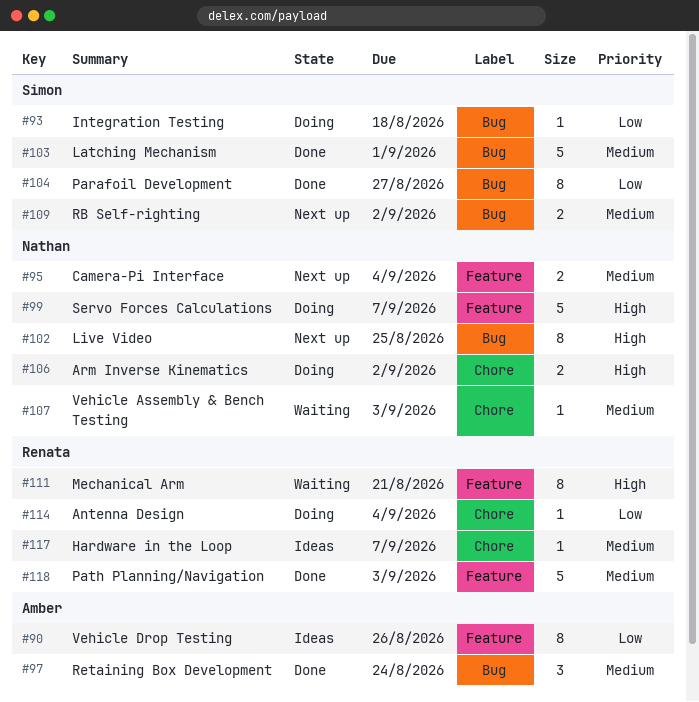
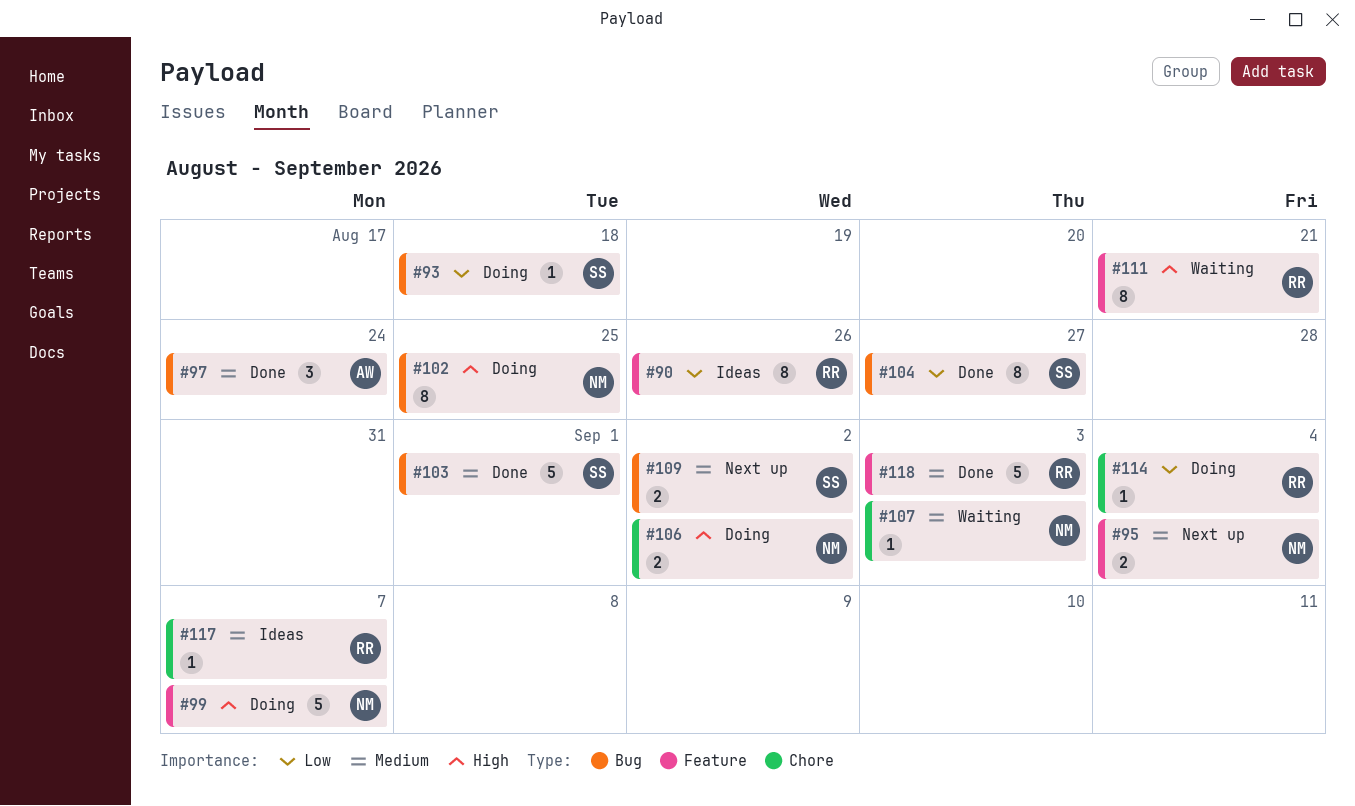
#90, owner: Amber -> Renata
#102, status: Next up -> Doing

